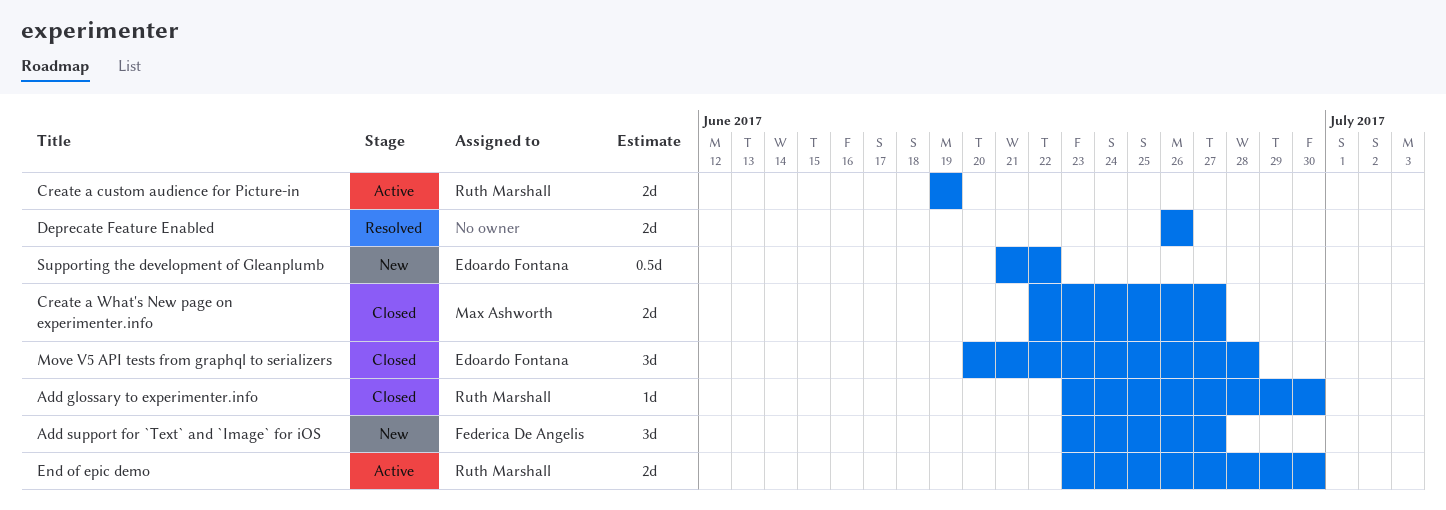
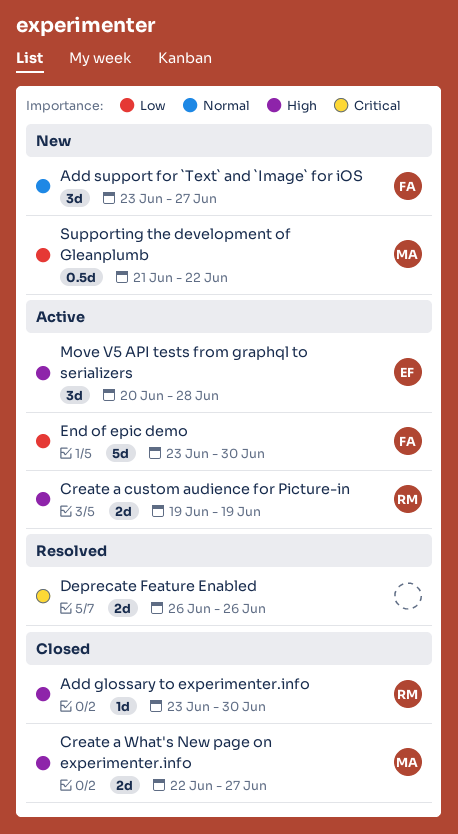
End of epic demo, owner: Ruth Marshall -> Federica De Angelis
End of epic demo, estimate: 2d -> 5d
Move V5 API tests from graphql to serializers, status: Closed -> Active
Supporting the development of Gleanplumb, owner: Edoardo Fontana -> Max Ashworth

